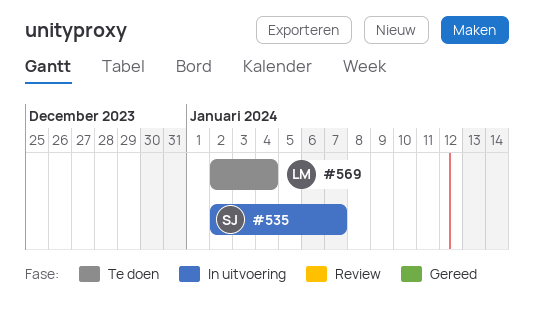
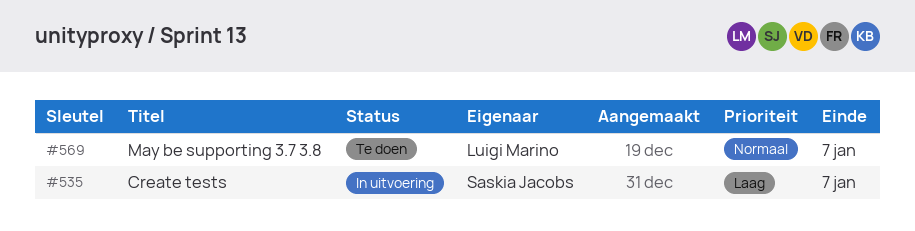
#569, due: Jan 4 -> Jan 7

